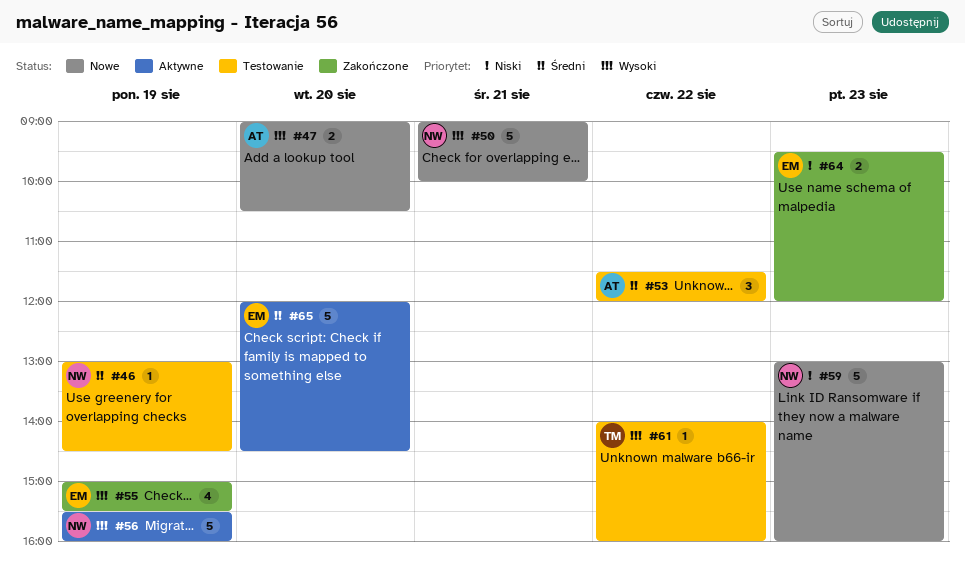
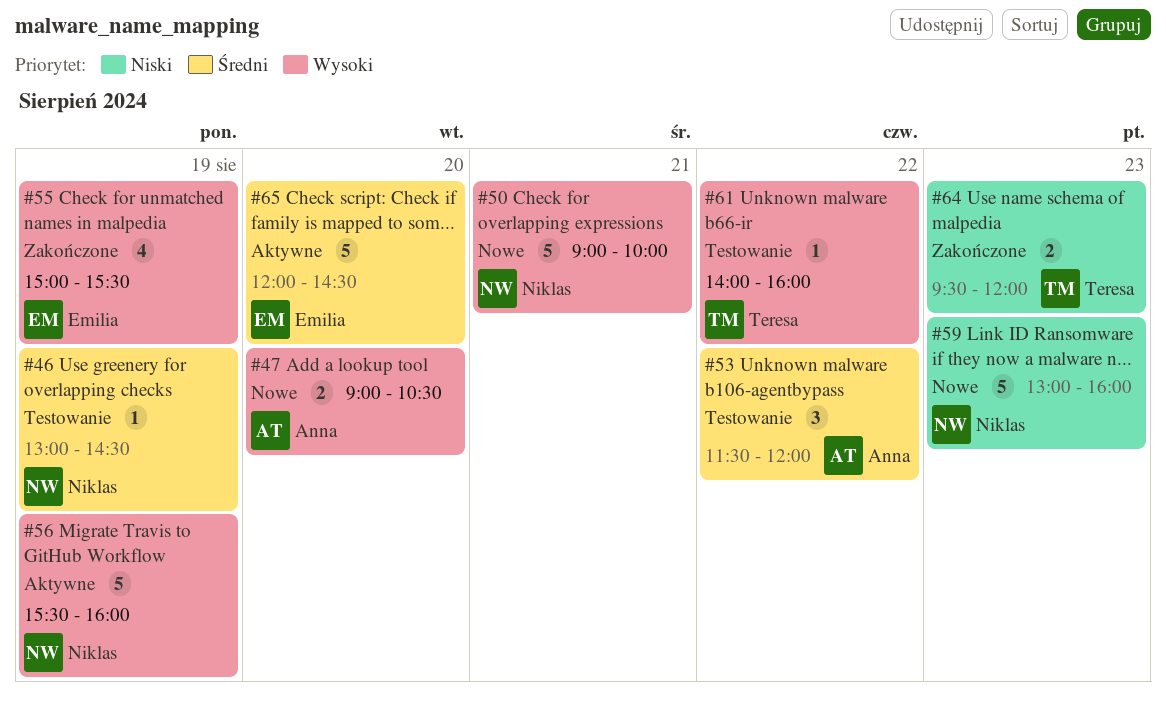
#64, owner: Emilia -> Teresa

